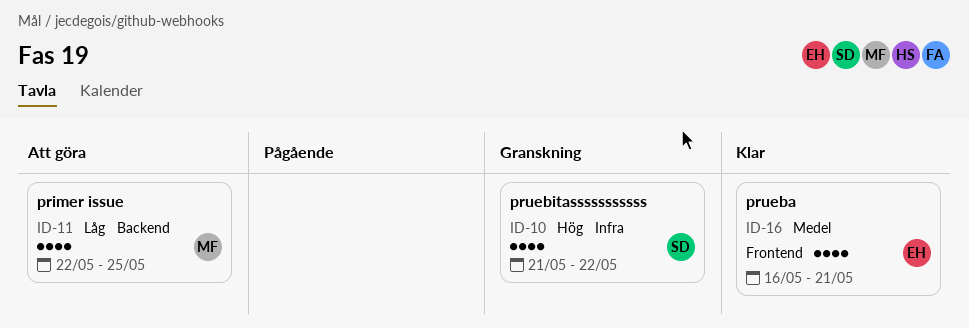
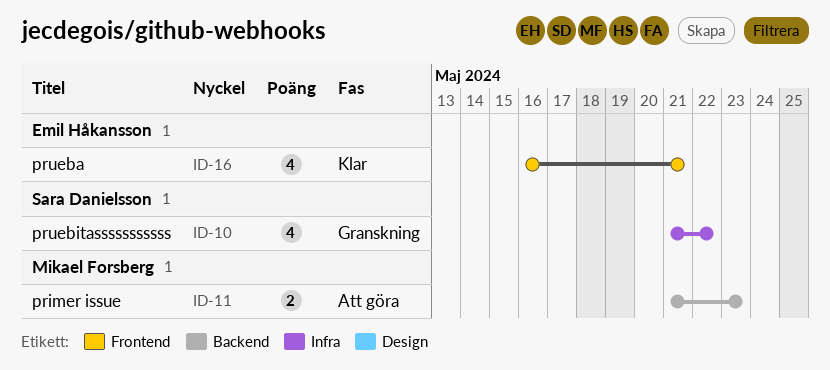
ID-11, estimate: 4 -> 2
ID-11, start: May 22 -> May 21
ID-11, due: May 25 -> May 23

